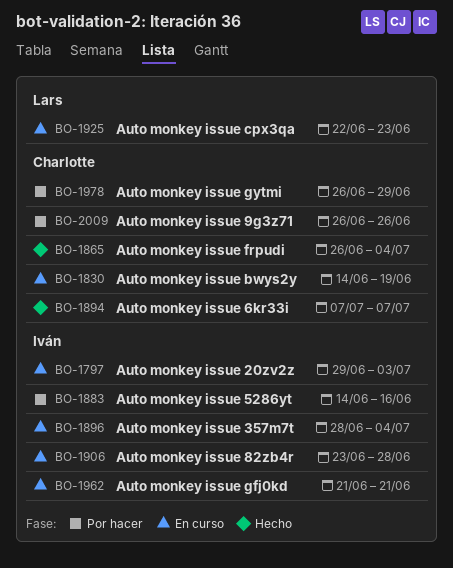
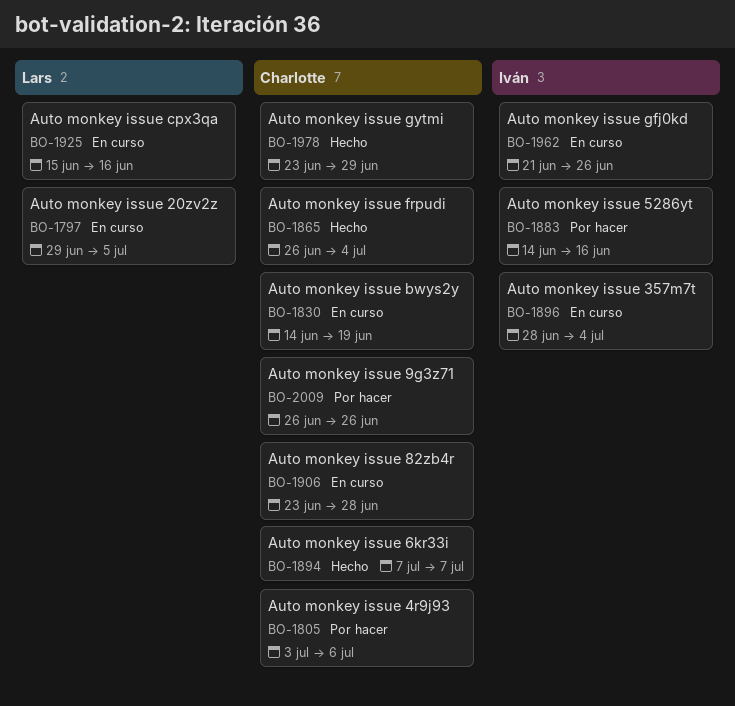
BO-1797, owner: Iván -> Lars
BO-1797, due: Jul 3 -> Jul 5
BO-1805: none -> present
BO-1906, owner: Iván -> Charlotte
BO-1925, start: Jun 22 -> Jun 15
BO-1925, due: Jun 23 -> Jun 16
BO-1962, due: Jun 21 -> Jun 26
BO-1978, status: Por hacer -> Hecho
BO-1978, start: Jun 26 -> Jun 23

